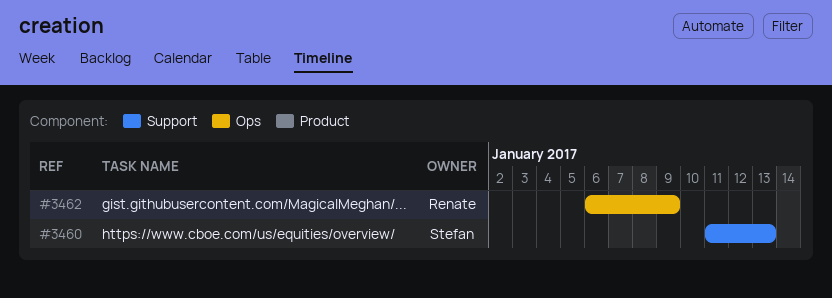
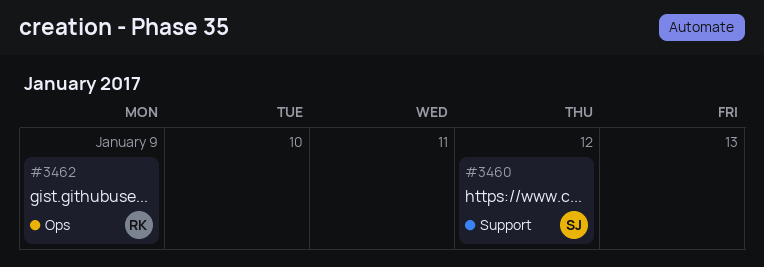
#3460, due: Jan 13 -> Jan 12

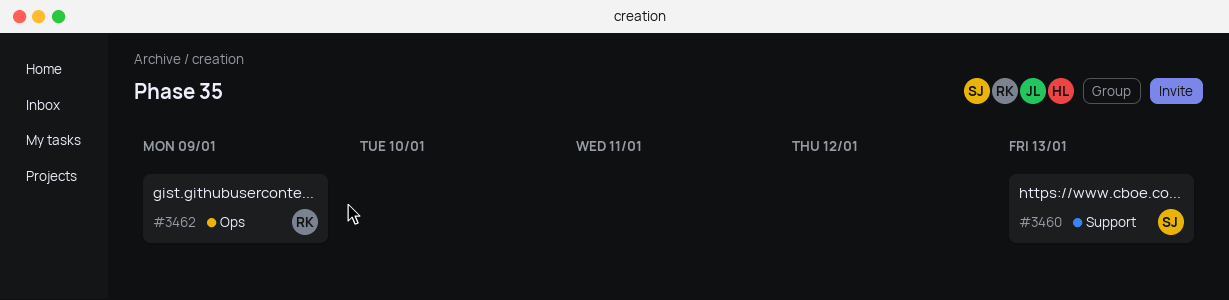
#3460, due: Jan 12 -> Jan 13

